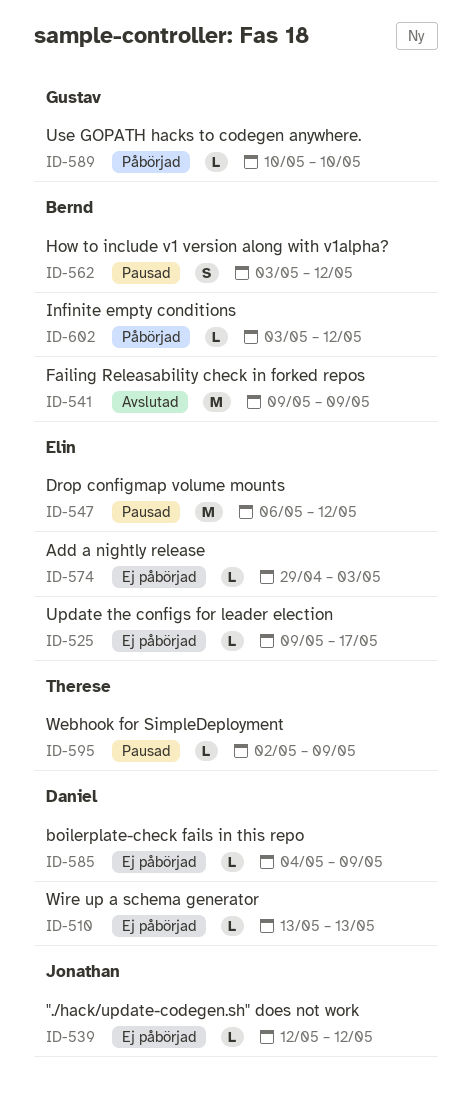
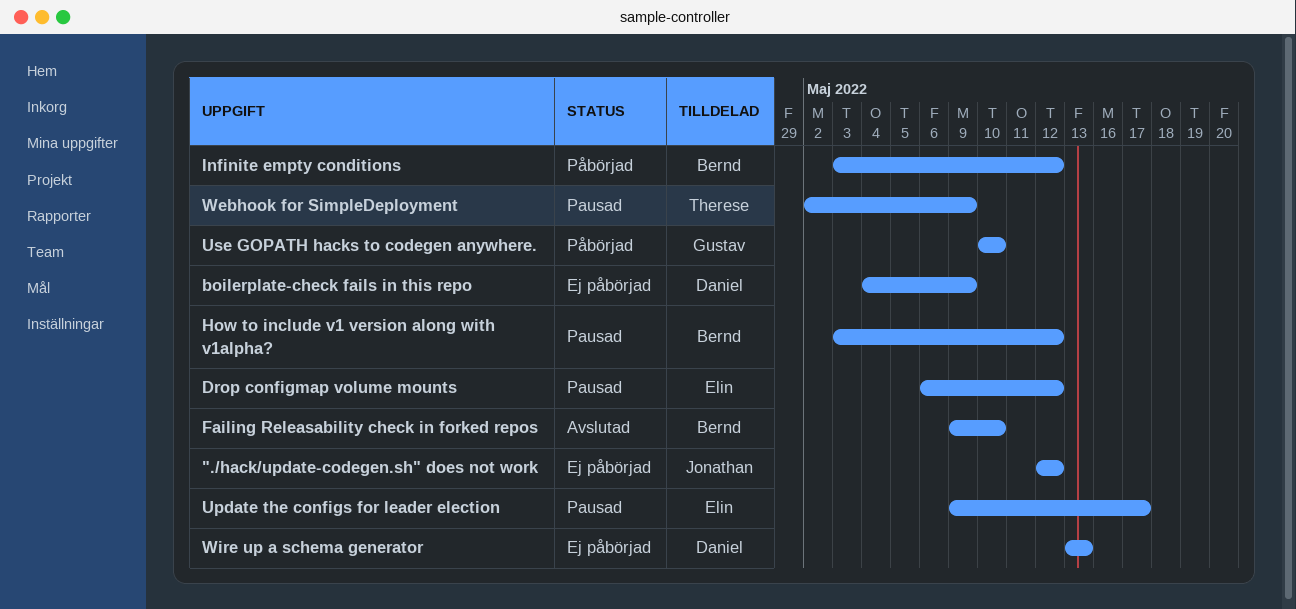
Add a nightly release: present -> none
Failing Releasability check in forked repos, due: May 9 -> May 10
Update the configs for leader election, status: Ej påbörjad -> Pausad

